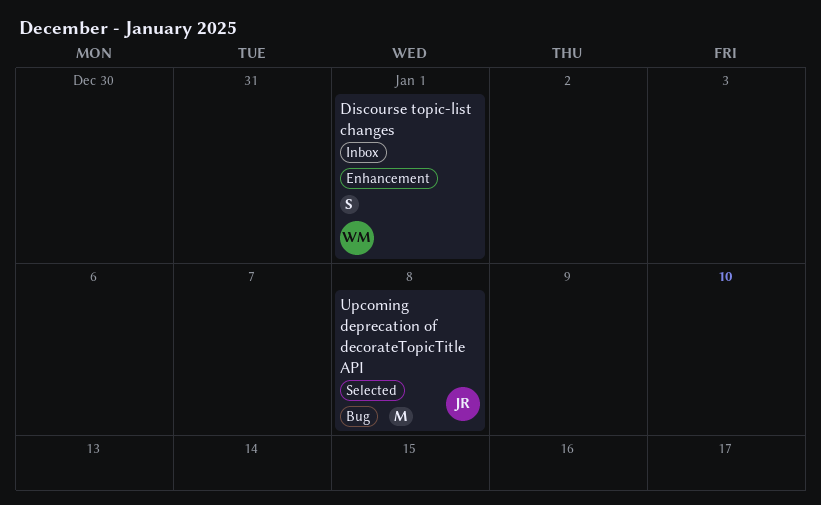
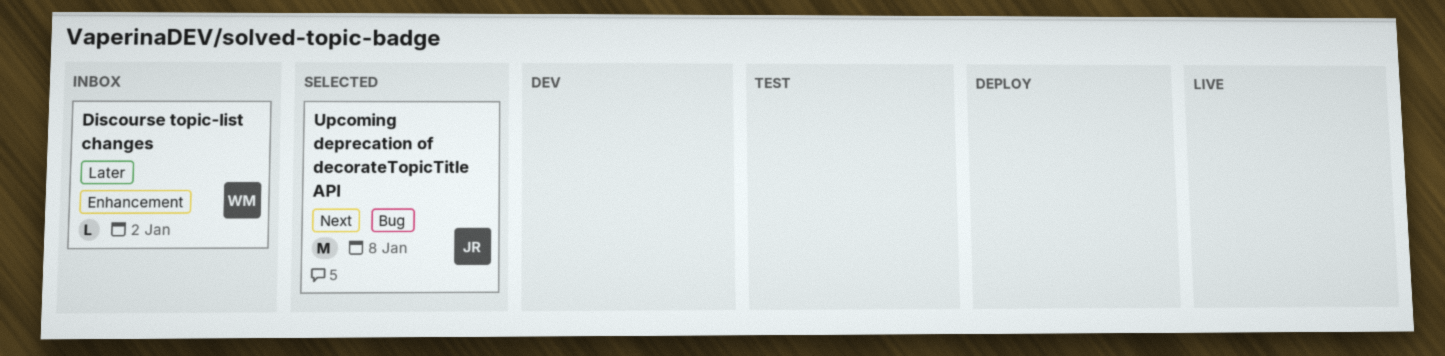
Discourse topic-list changes, estimate: S -> L
Discourse topic-list changes, due: Jan 1 -> Jan 2

